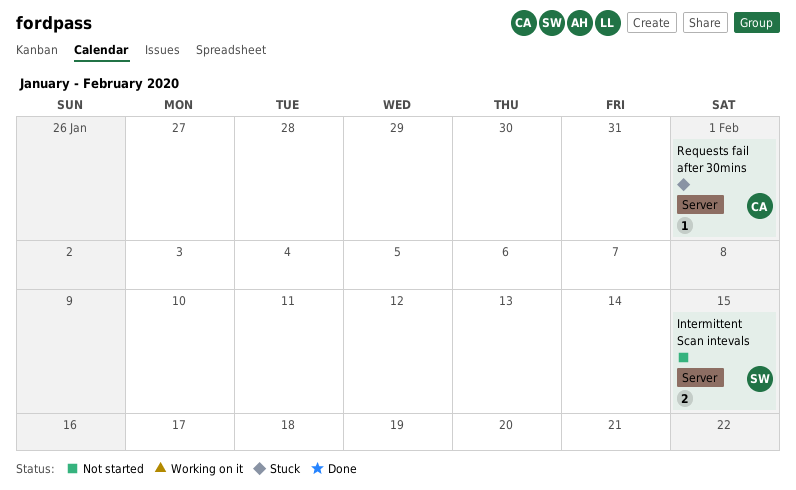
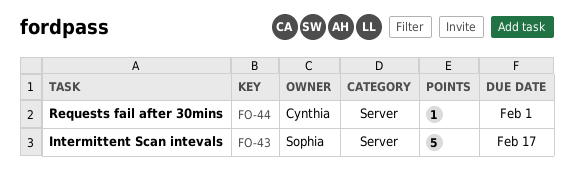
Intermittent Scan intevals, estimate: 2 -> 5
Intermittent Scan intevals, due: Feb 15 -> Feb 17

